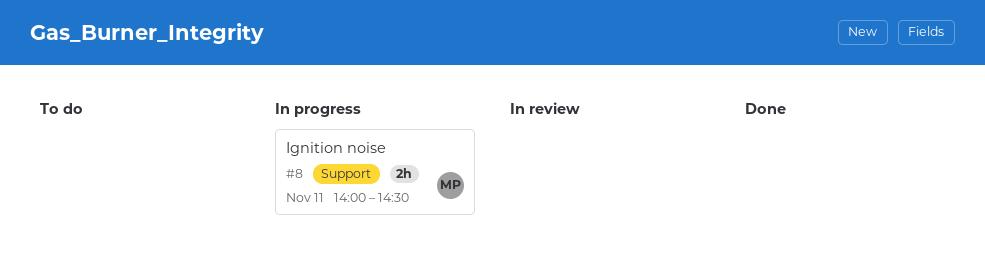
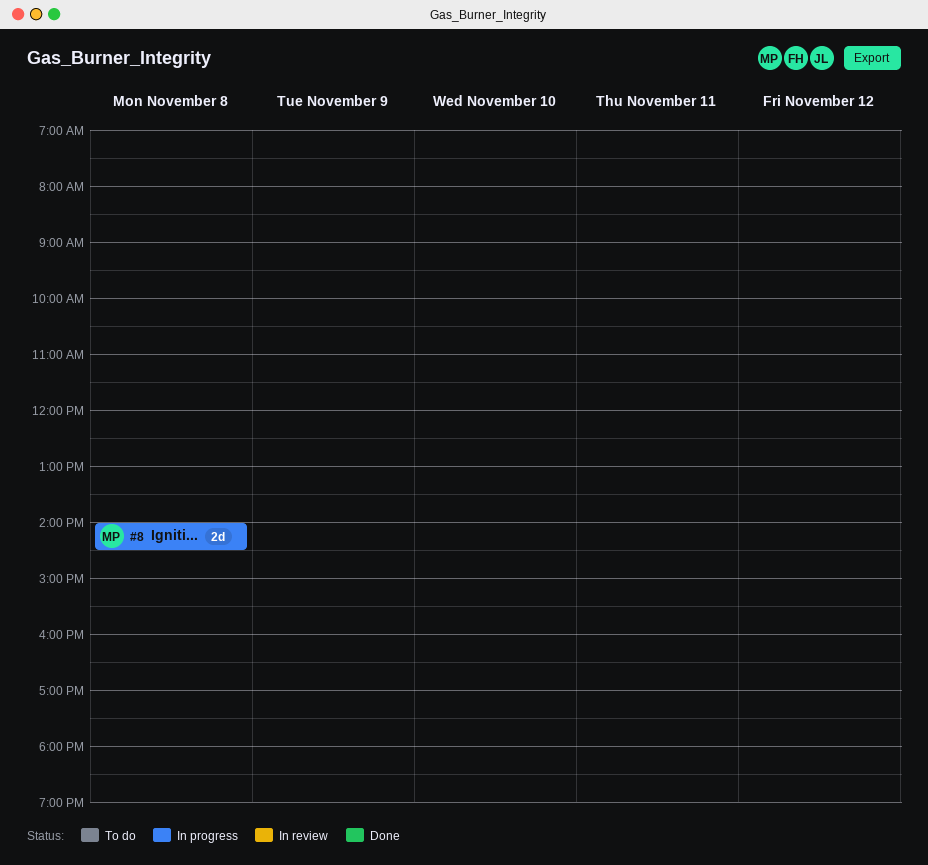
#8, estimate: 2h -> 2d
#8, day: Nov 11 -> Nov 8

